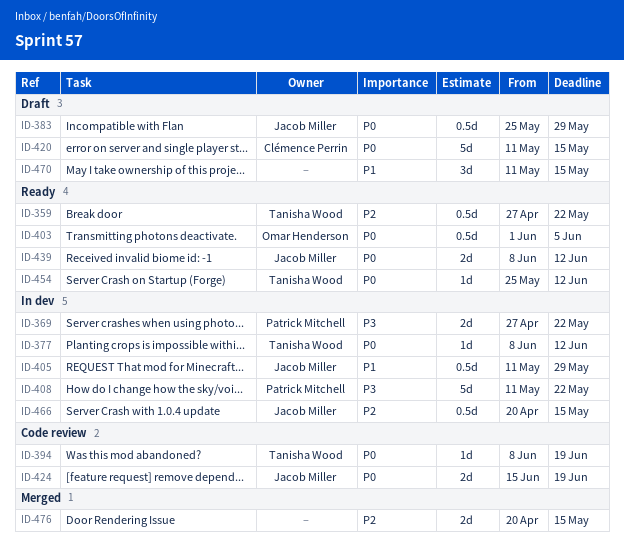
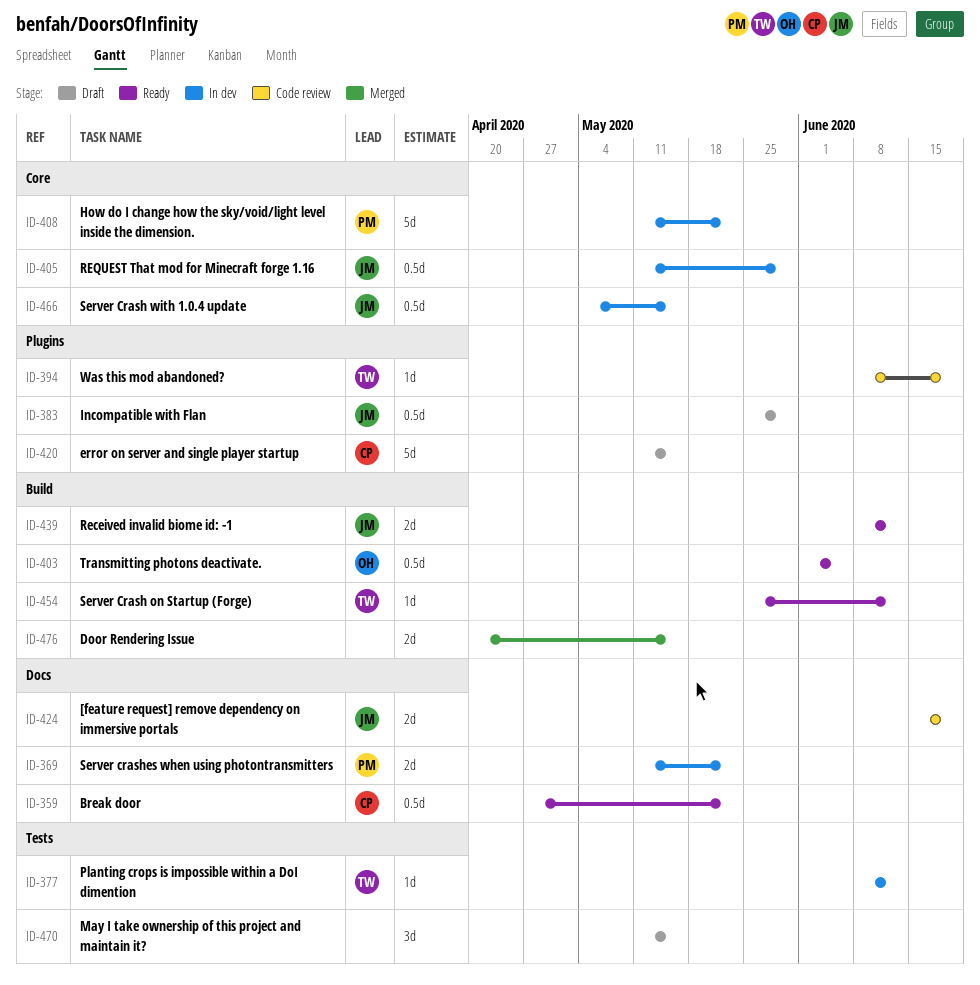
ID-359, owner: Tanisha Wood -> Clémence Perrin
ID-369, start: Apr 27 -> May 11
ID-466, start: Apr 20 -> May 4

